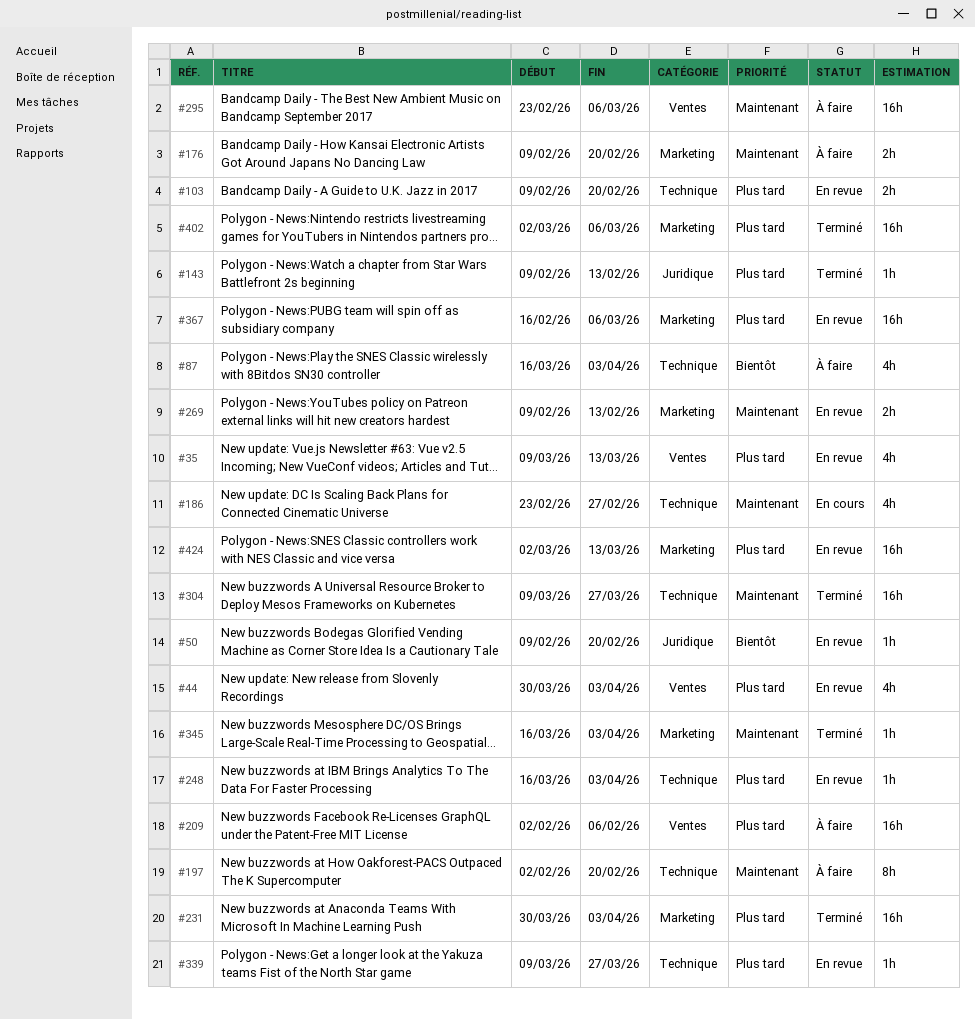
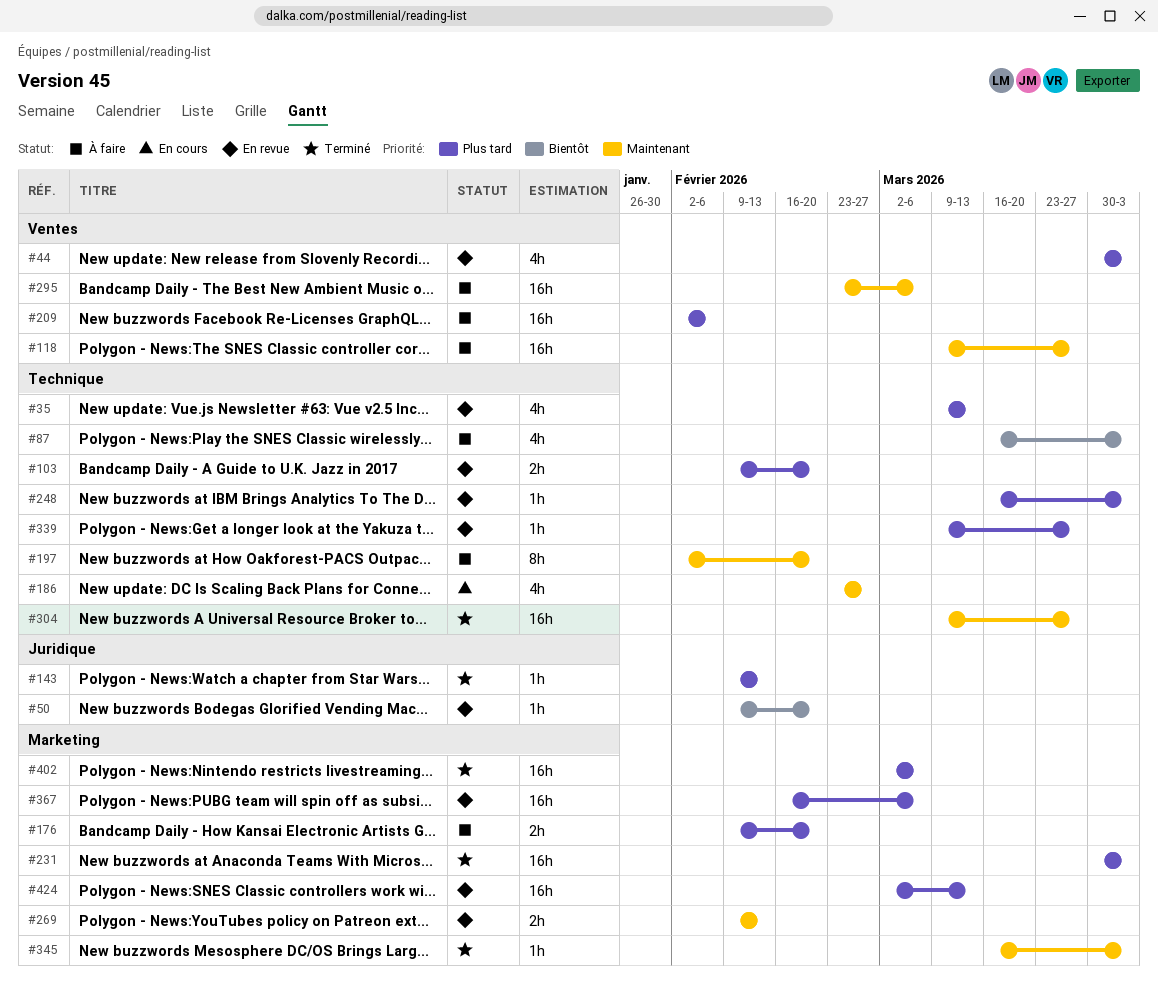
#35, label: Ventes -> Technique
#118: none -> present
#176, priority: Maintenant -> Plus tard

